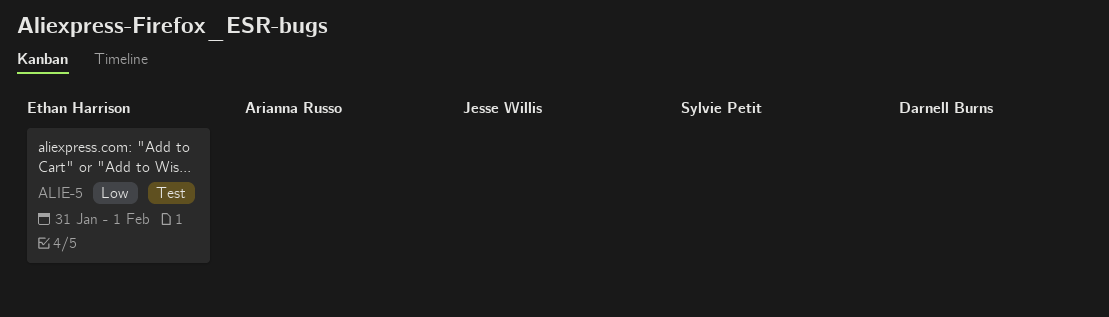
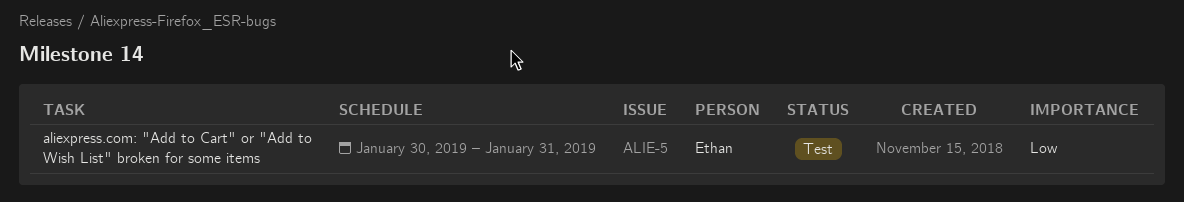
ALIE-5, start: Jan 31 -> Jan 30
ALIE-5, due: Feb 1 -> Jan 31

